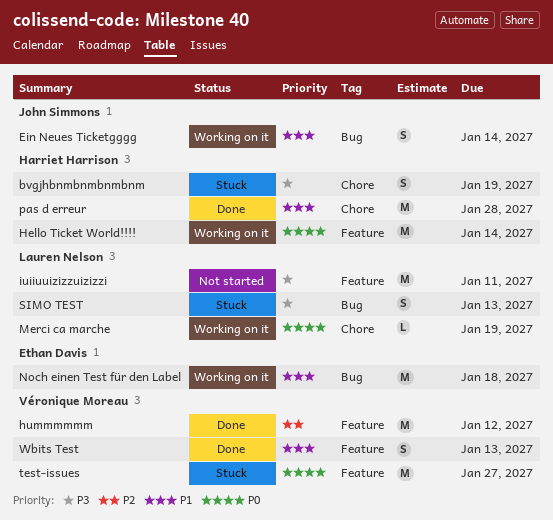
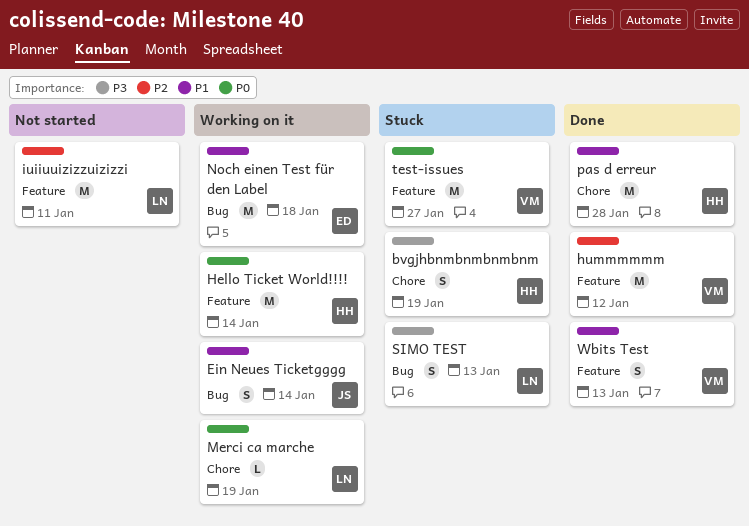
iuiiuuizizzuizizzi, priority: P3 -> P2

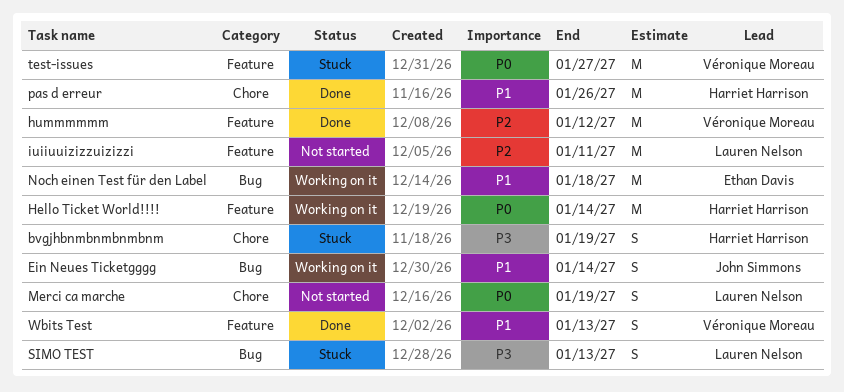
Merci ca marche, status: Working on it -> Not started
Merci ca marche, estimate: L -> S
pas d erreur, due: Jan 28 -> Jan 26

